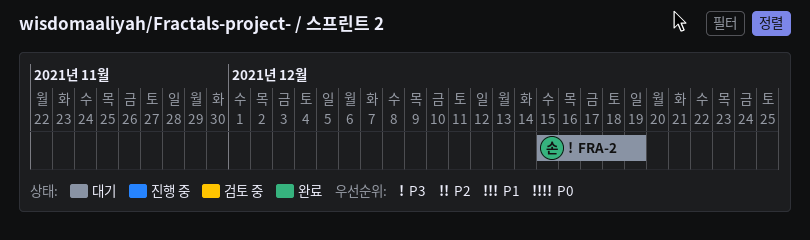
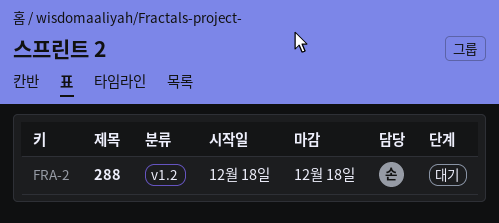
FRA-2, start: Dec 15 -> Dec 18
FRA-2, due: Dec 19 -> Dec 18

